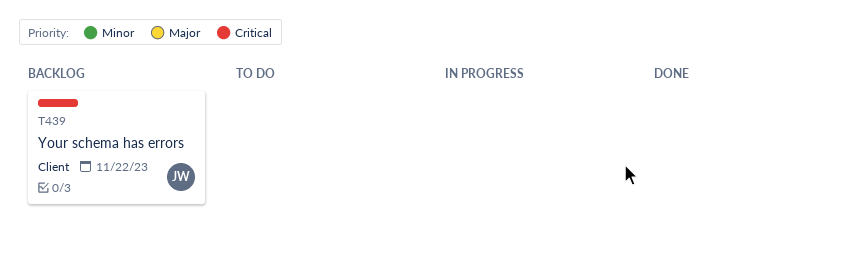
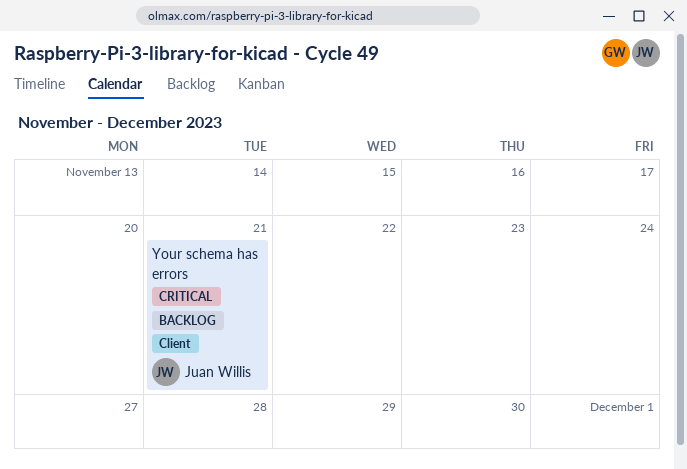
Your schema has errors, due: Nov 22 -> Nov 21

